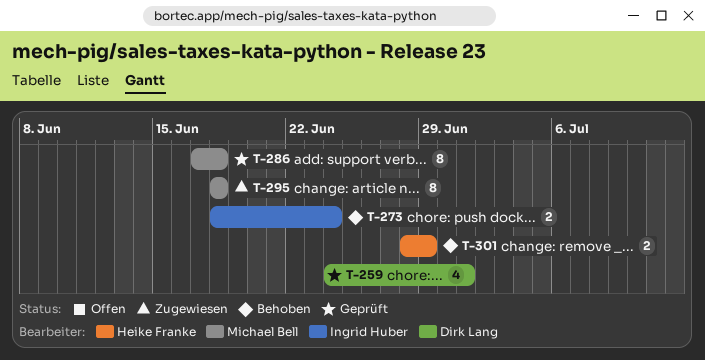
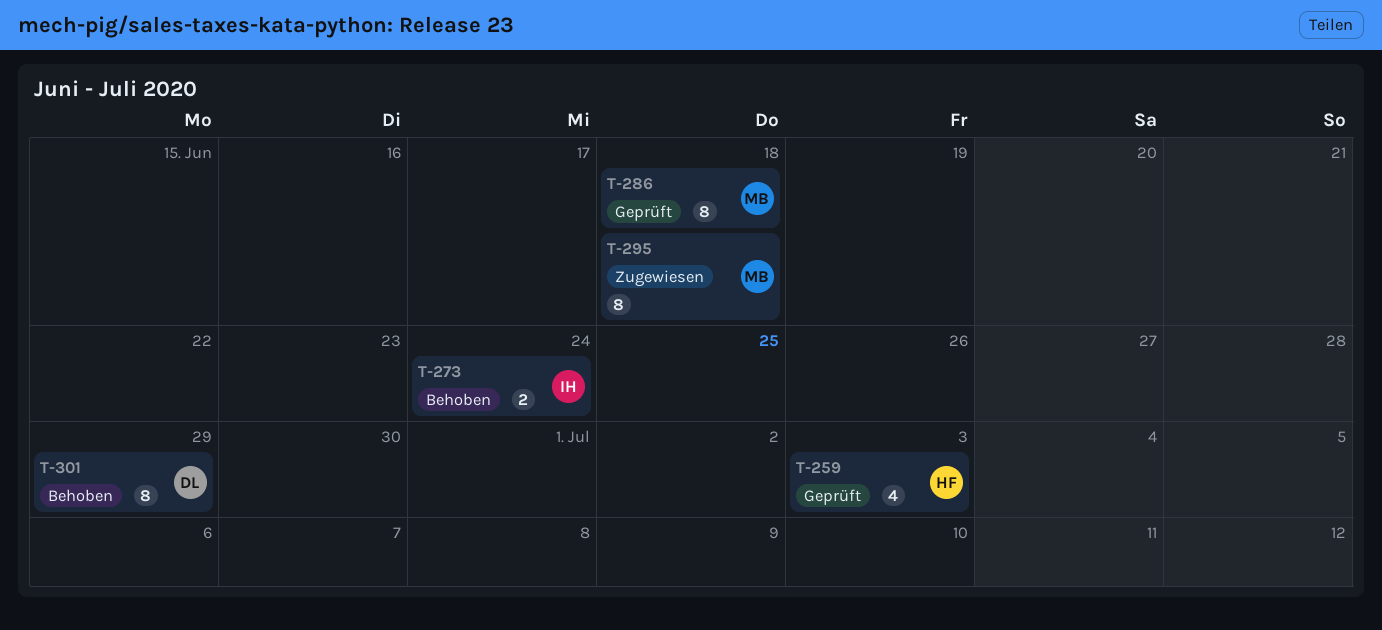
T-259, owner: Dirk Lang -> Heike Franke
T-259, due: Jul 1 -> Jul 3
T-301, owner: Heike Franke -> Dirk Lang
T-301, estimate: 2 -> 8

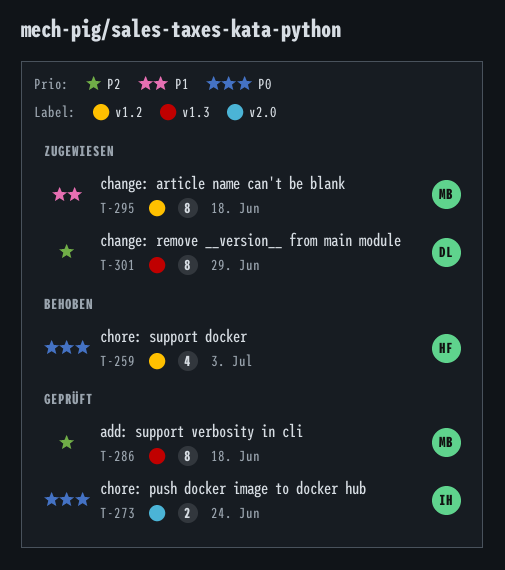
T-259, status: Geprüft -> Behoben
T-273, status: Behoben -> Geprüft
T-301, status: Behoben -> Zugewiesen

